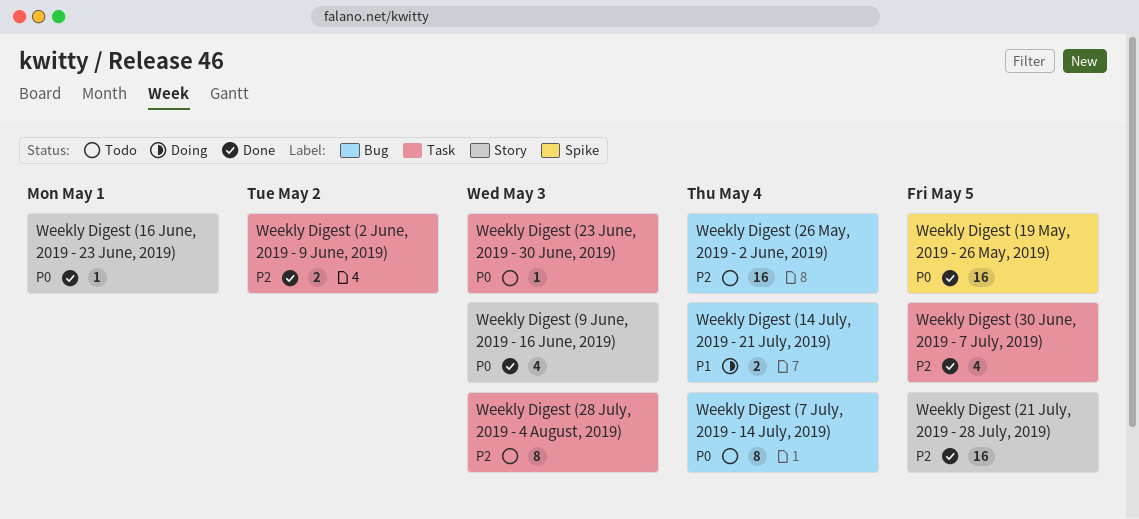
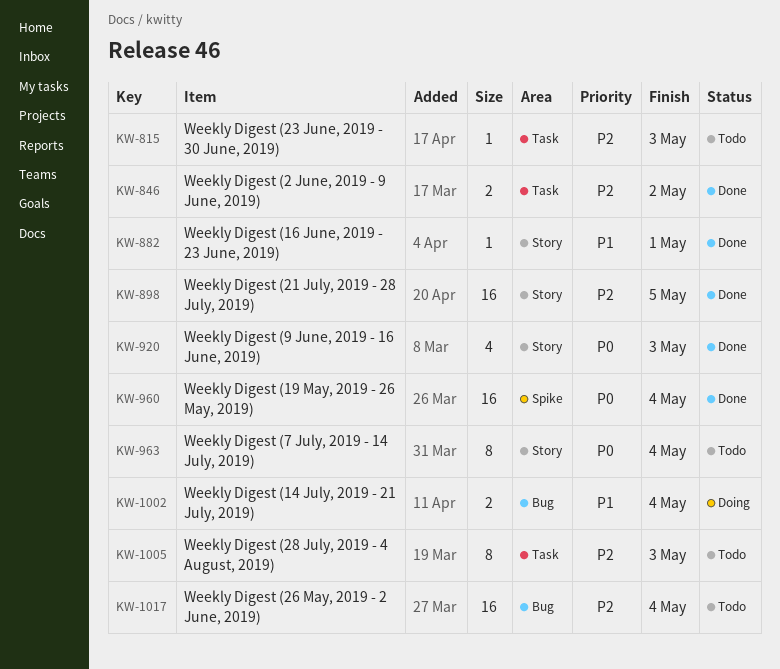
Weekly Digest (16 June, 2019 - 23 June, 2019), priority: P0 -> P1
Weekly Digest (19 May, 2019 - 26 May, 2019), due: May 5 -> May 4
Weekly Digest (23 June, 2019 - 30 June, 2019), priority: P0 -> P2
Weekly Digest (30 June, 2019 - 7 July, 2019): present -> none
Weekly Digest (7 July, 2019 - 14 July, 2019), label: Bug -> Story

